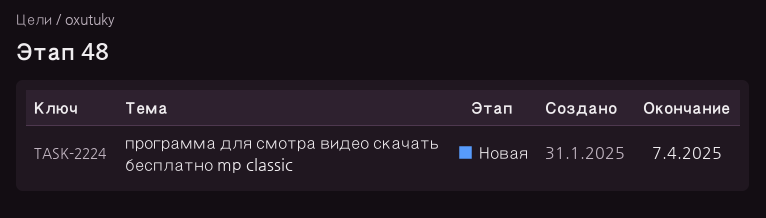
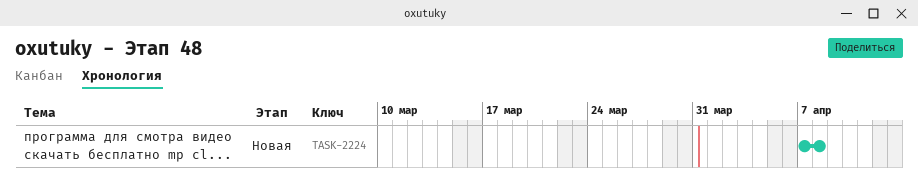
TASK-2224, due: Apr 7 -> Apr 8

